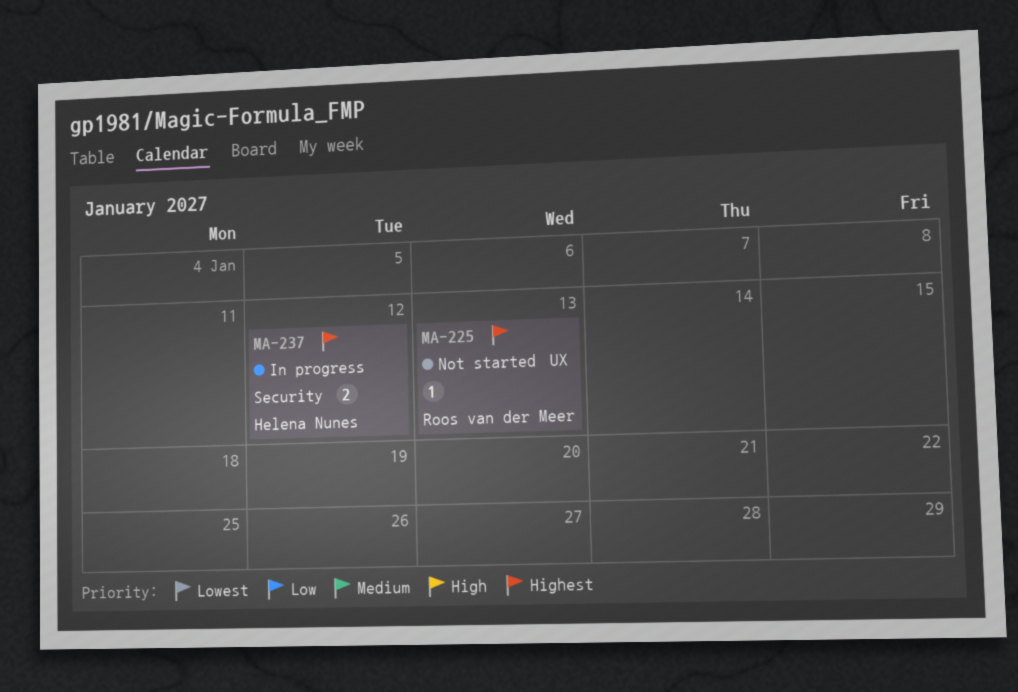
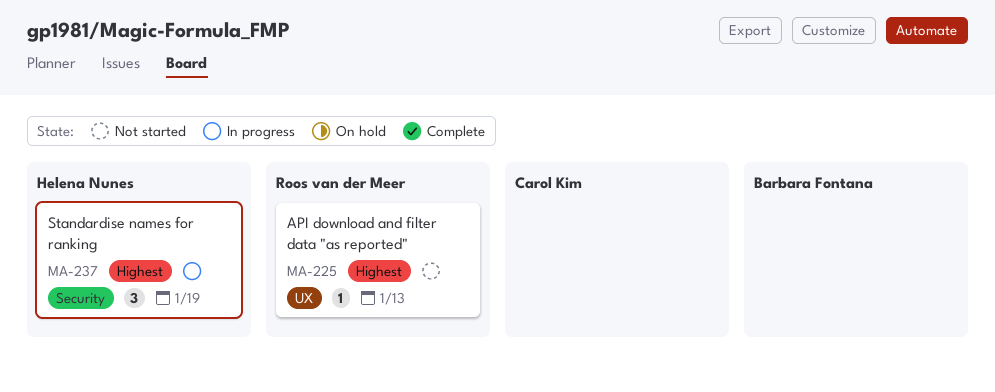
MA-237, estimate: 2 -> 3
MA-237, due: Jan 12 -> Jan 19

